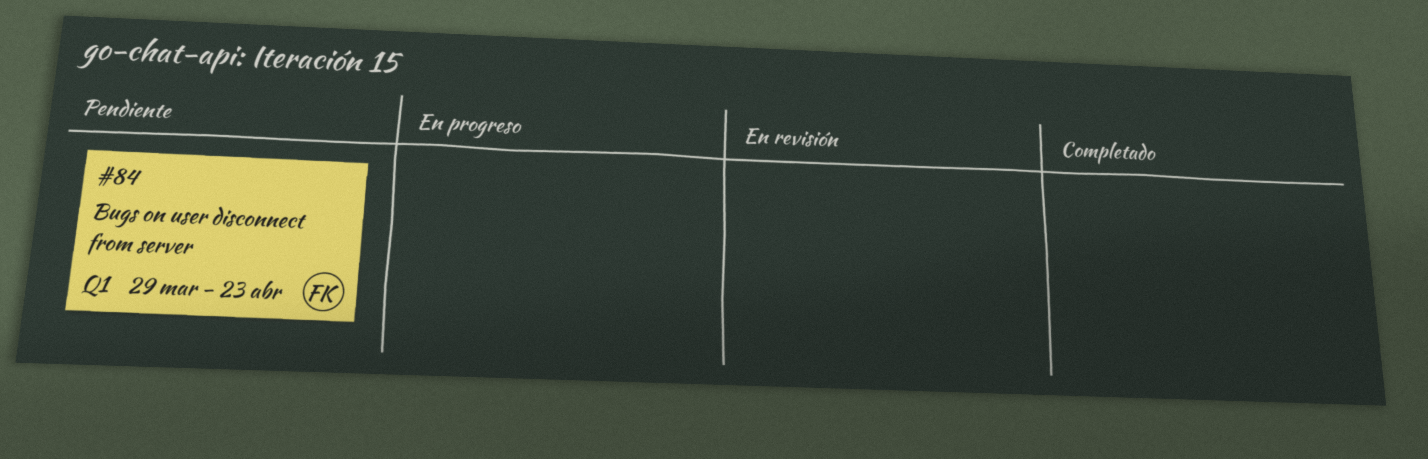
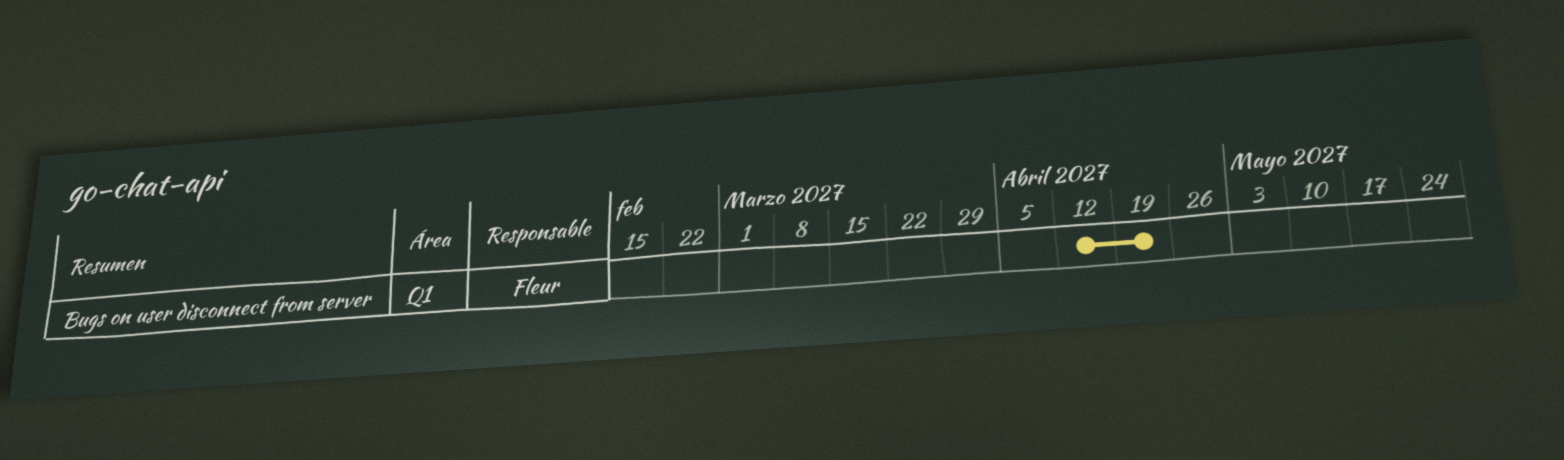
Bugs on user disconnect from server, start: Mar 29 -> Apr 12

